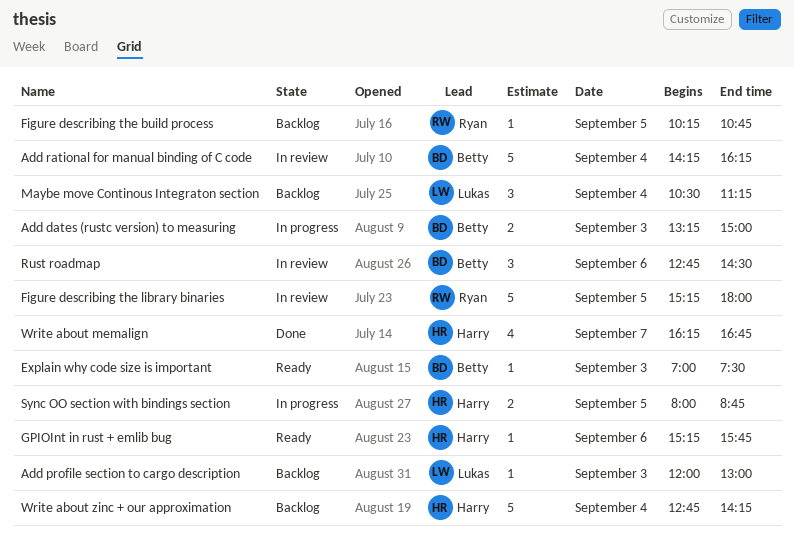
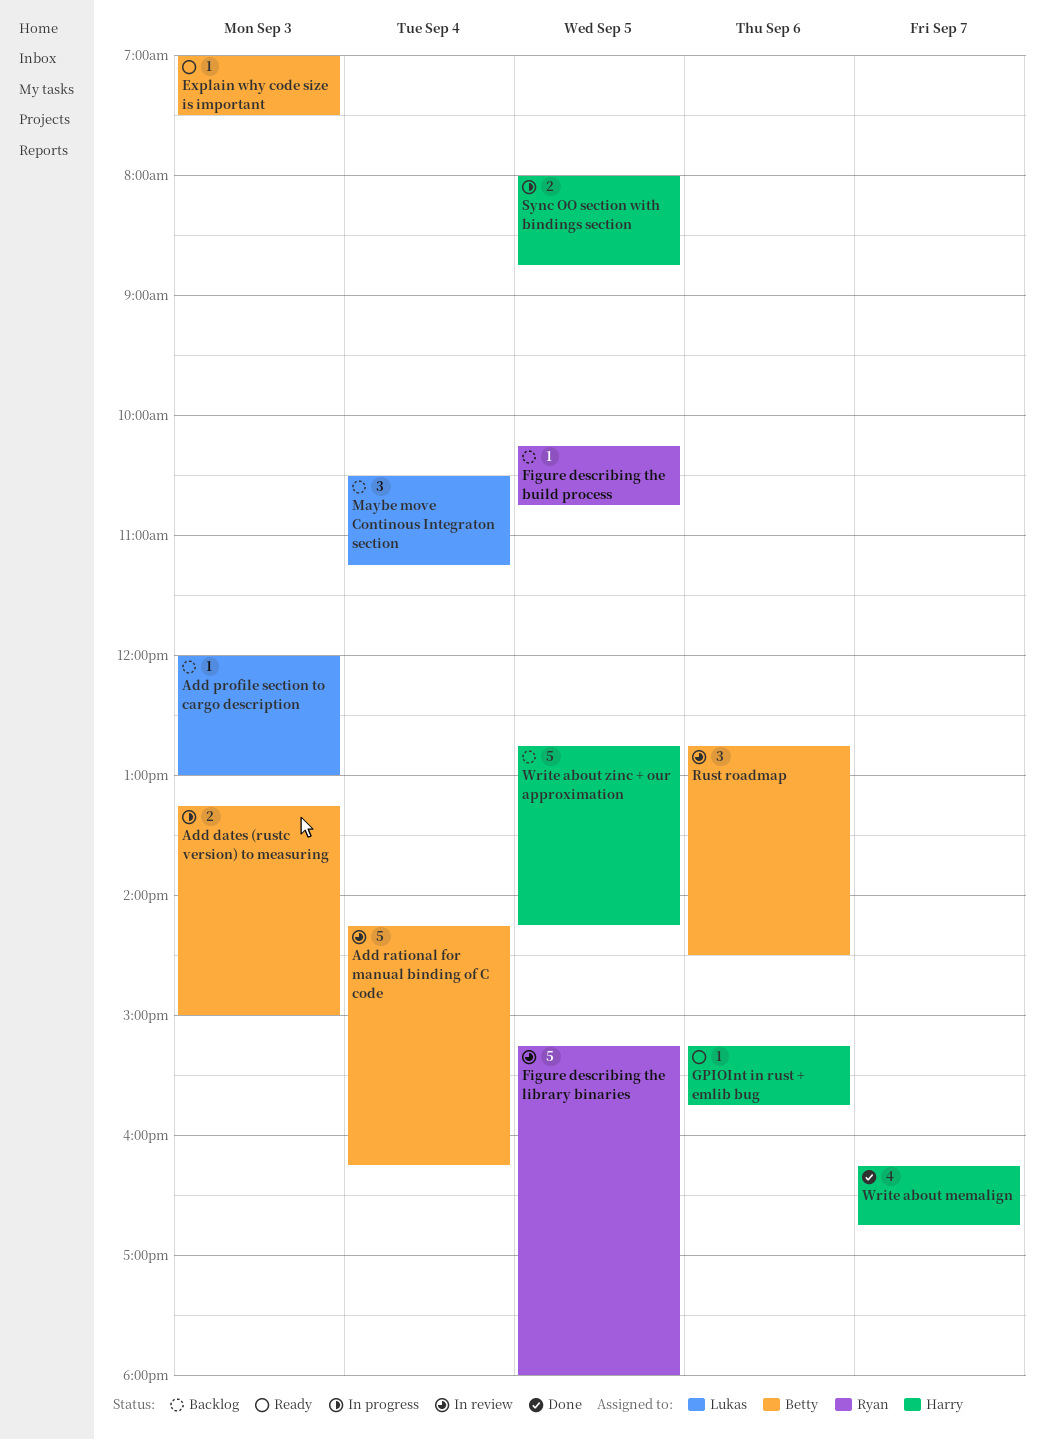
Write about zinc + our approximation, day: Sep 4 -> Sep 5

